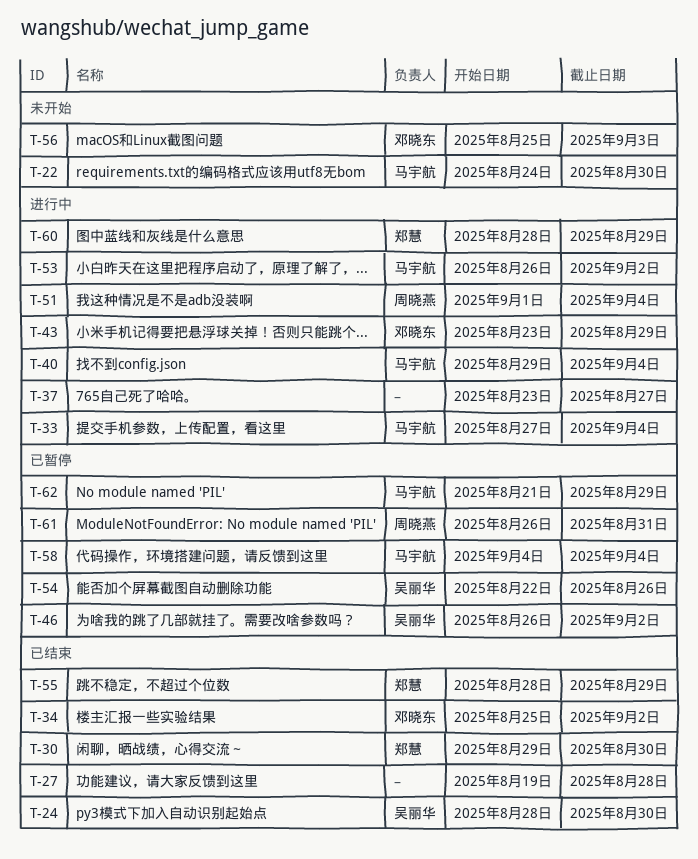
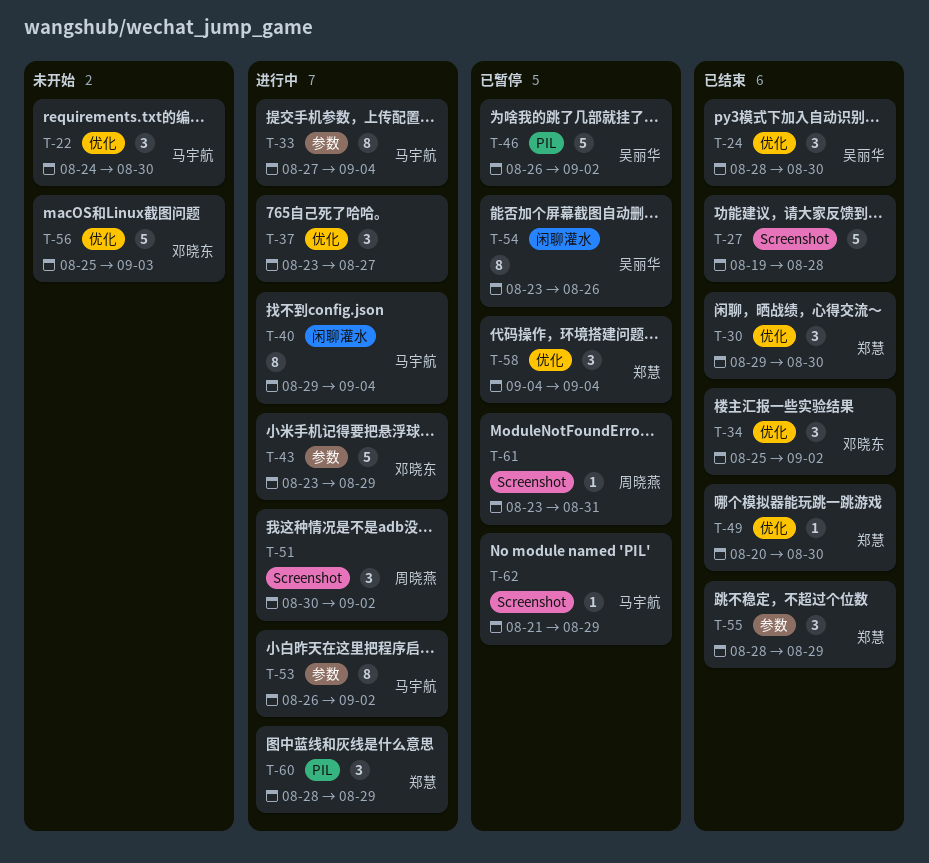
T-49: none -> present
T-51, start: Sep 1 -> Aug 30
T-51, due: Sep 4 -> Sep 2
T-54, start: Aug 22 -> Aug 23
T-58, owner: 马宇航 -> 郑慧
T-61, start: Aug 26 -> Aug 23

